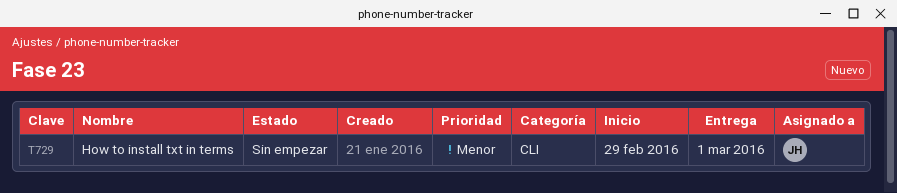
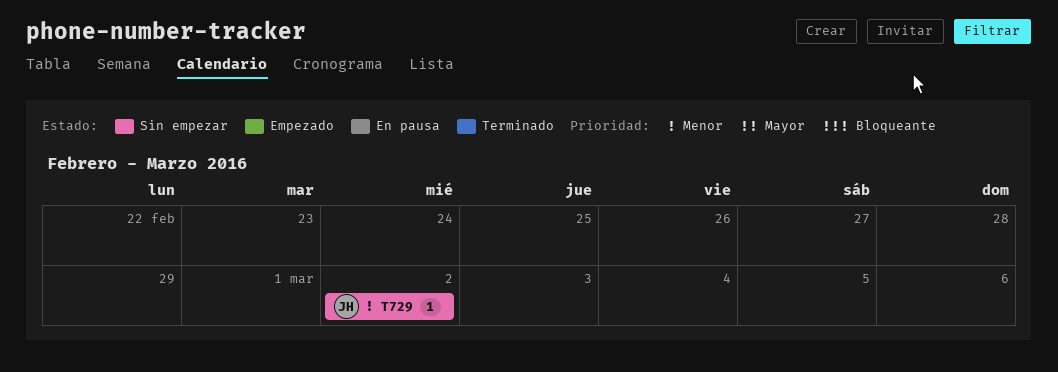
T729, start: Feb 29 -> Mar 2
T729, due: Mar 1 -> Mar 2

